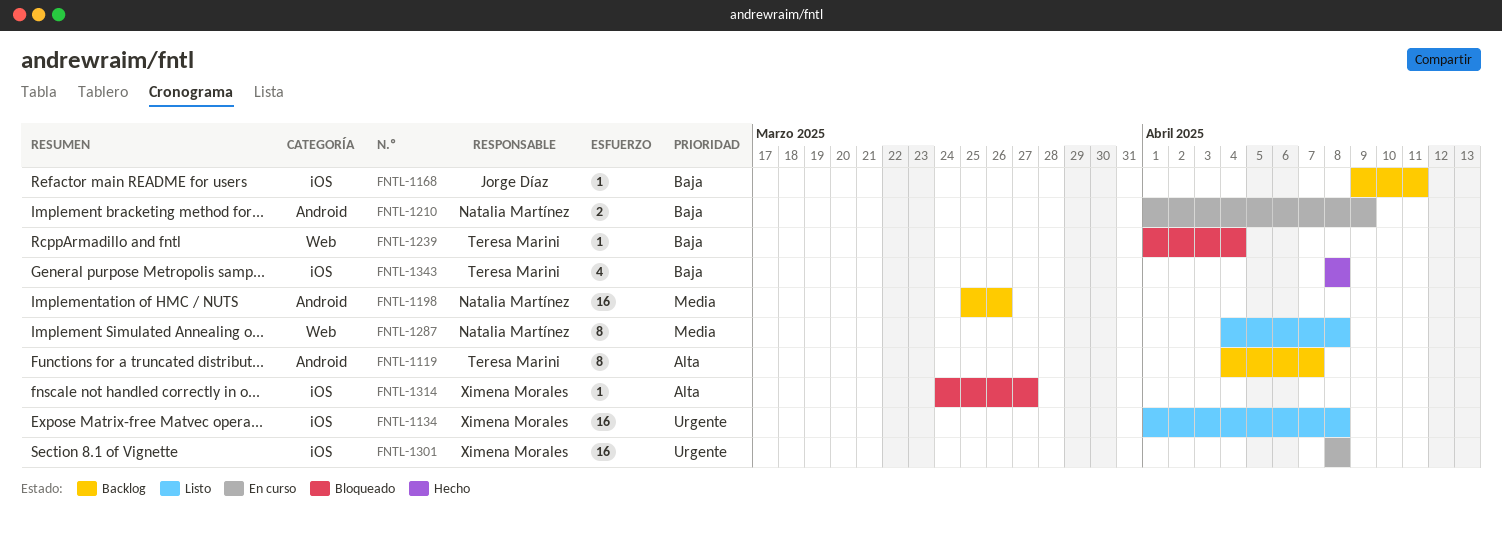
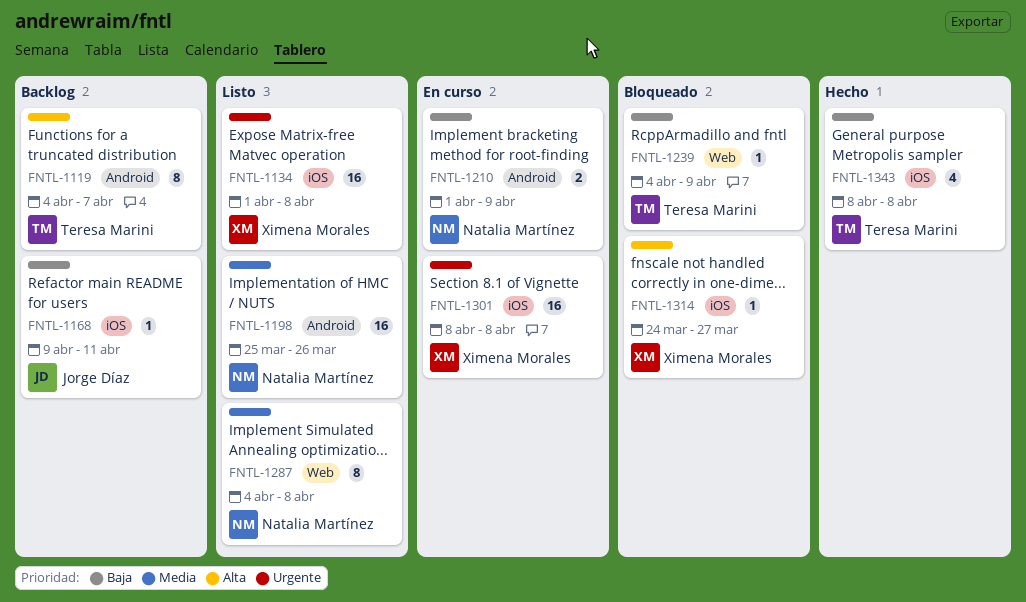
FNTL-1198, status: Backlog -> Listo
FNTL-1239, start: Apr 1 -> Apr 4
FNTL-1239, due: Apr 4 -> Apr 9

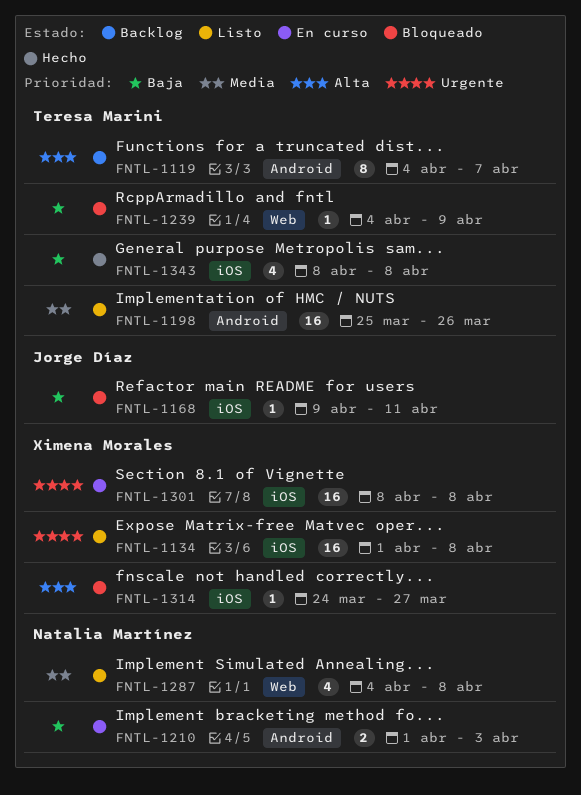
FNTL-1168, status: Backlog -> Bloqueado
FNTL-1198, owner: Natalia Martínez -> Teresa Marini
FNTL-1210, due: Apr 9 -> Apr 3
FNTL-1287, estimate: 8 -> 4

